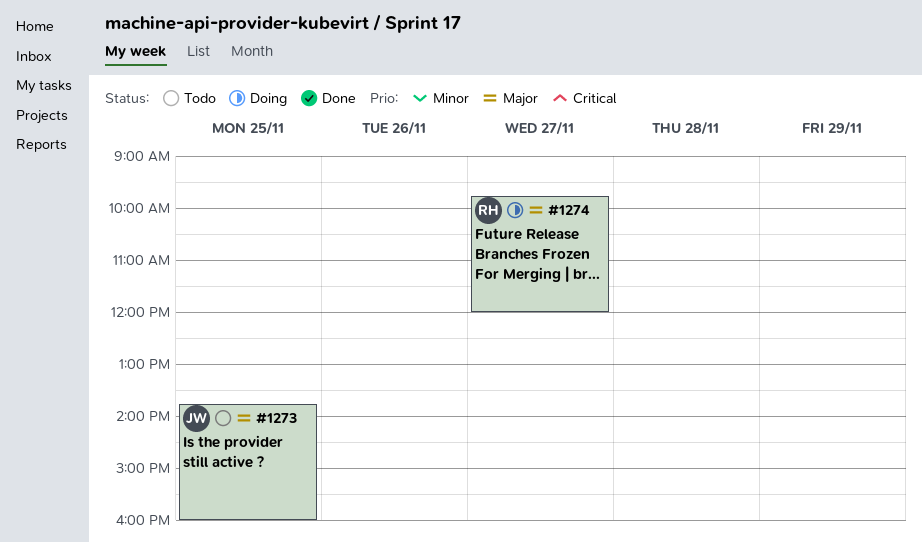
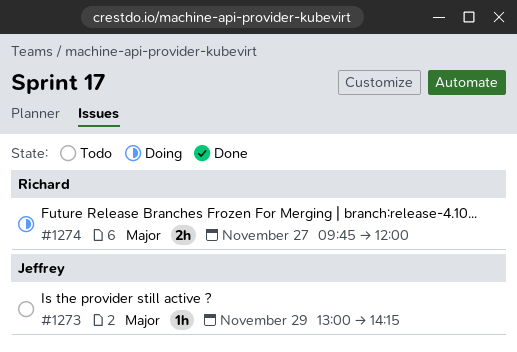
#1273, day: Nov 25 -> Nov 29
#1273, begins: 13:45 -> 13:00
#1273, ends: 16:00 -> 14:15

